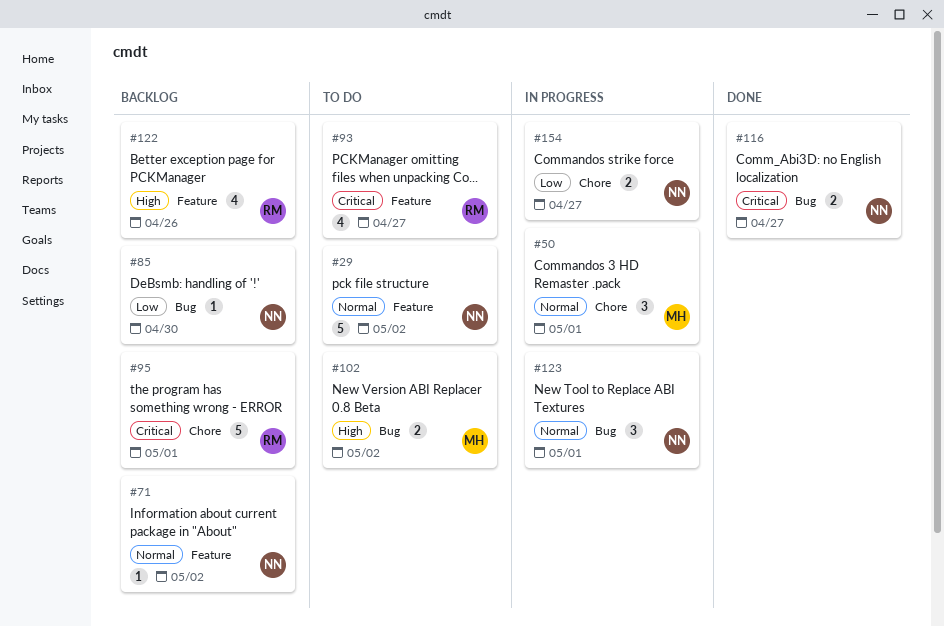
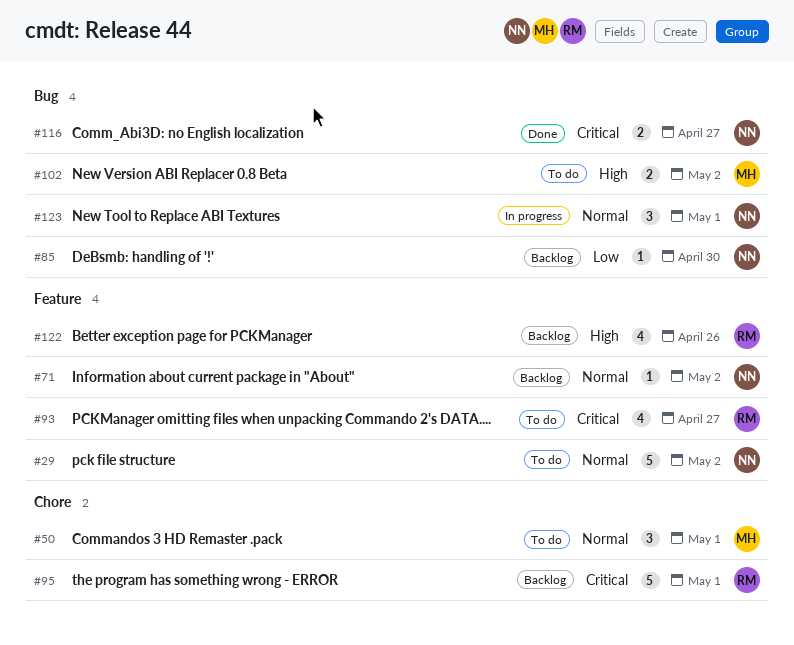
#50, status: In progress -> To do
#154: present -> none

